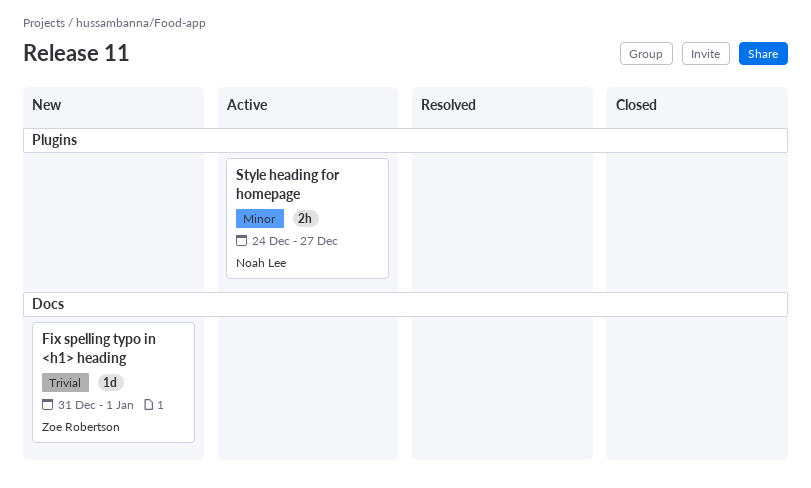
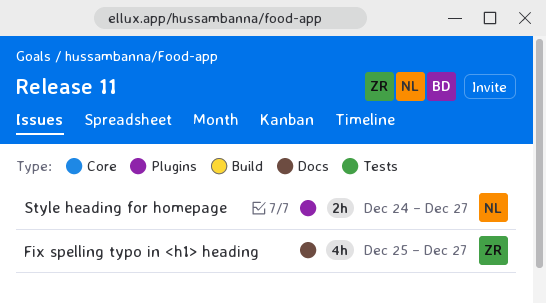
Fix spelling typo in <h1> heading, estimate: 1d -> 4h
Fix spelling typo in <h1> heading, start: Dec 31 -> Dec 25
Fix spelling typo in <h1> heading, due: Jan 1 -> Dec 27

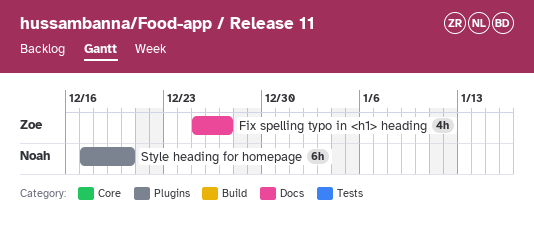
Style heading for homepage, estimate: 2h -> 6h
Style heading for homepage, start: Dec 24 -> Dec 17
Style heading for homepage, due: Dec 27 -> Dec 20

